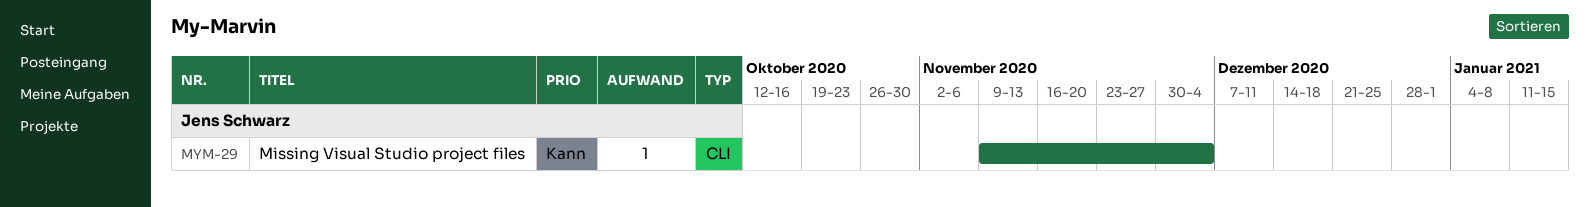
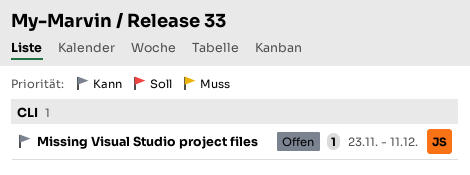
Missing Visual Studio project files, start: Nov 9 -> Nov 23
Missing Visual Studio project files, due: Dec 4 -> Dec 11

